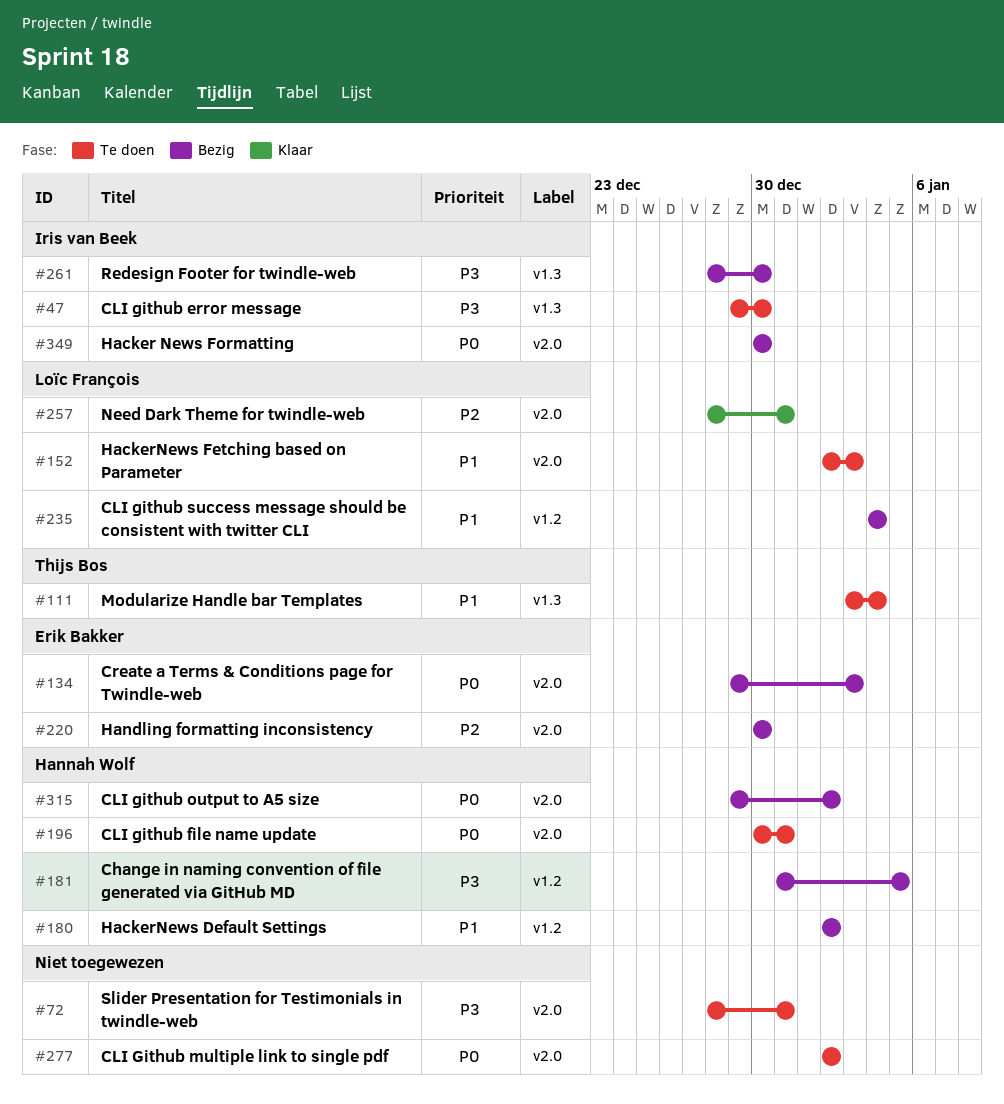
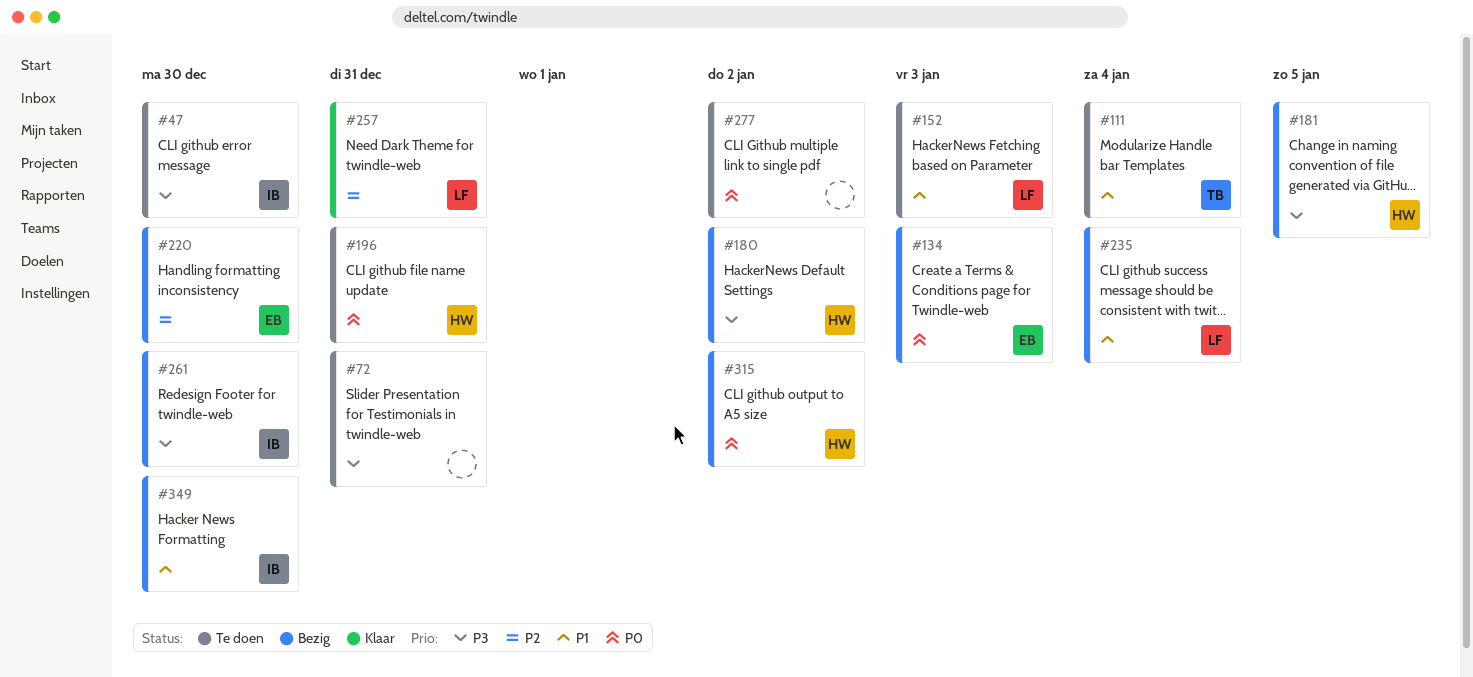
#180, priority: P1 -> P3
#349, priority: P0 -> P1

